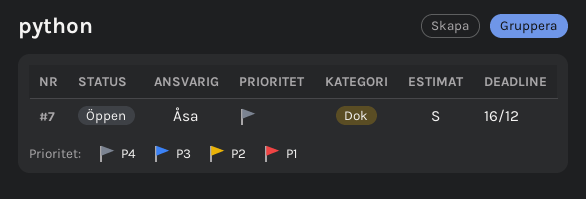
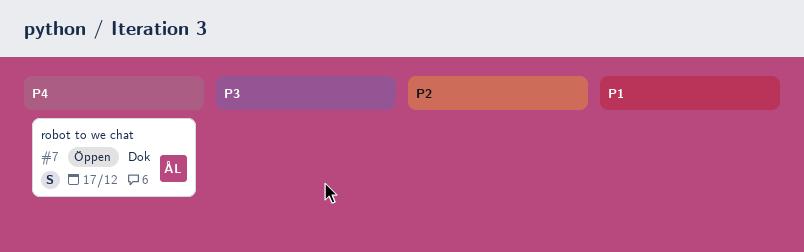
#7, due: Dec 16 -> Dec 17

